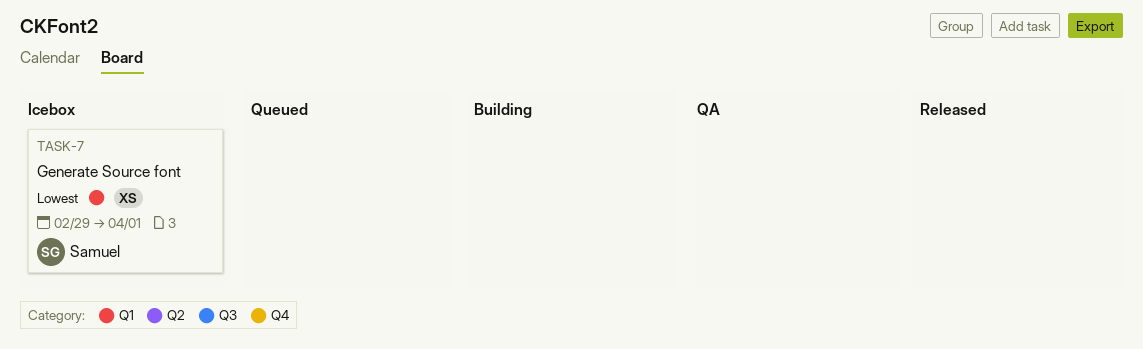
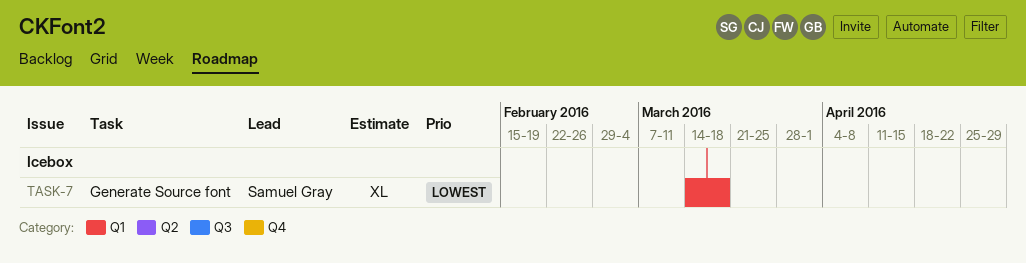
TASK-7, estimate: XS -> XL
TASK-7, start: Feb 29 -> Mar 14
TASK-7, due: Apr 1 -> Mar 18

